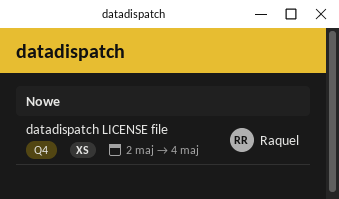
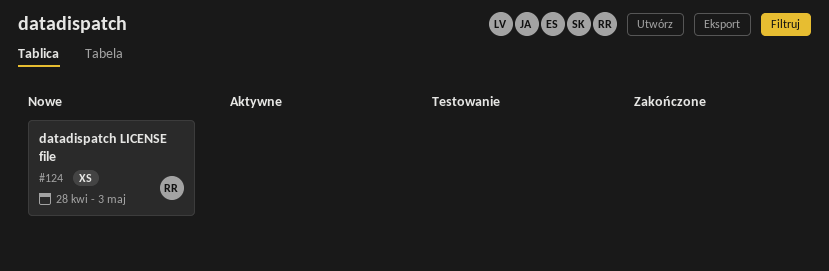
datadispatch LICENSE file, start: May 2 -> Apr 28
datadispatch LICENSE file, due: May 4 -> May 3

